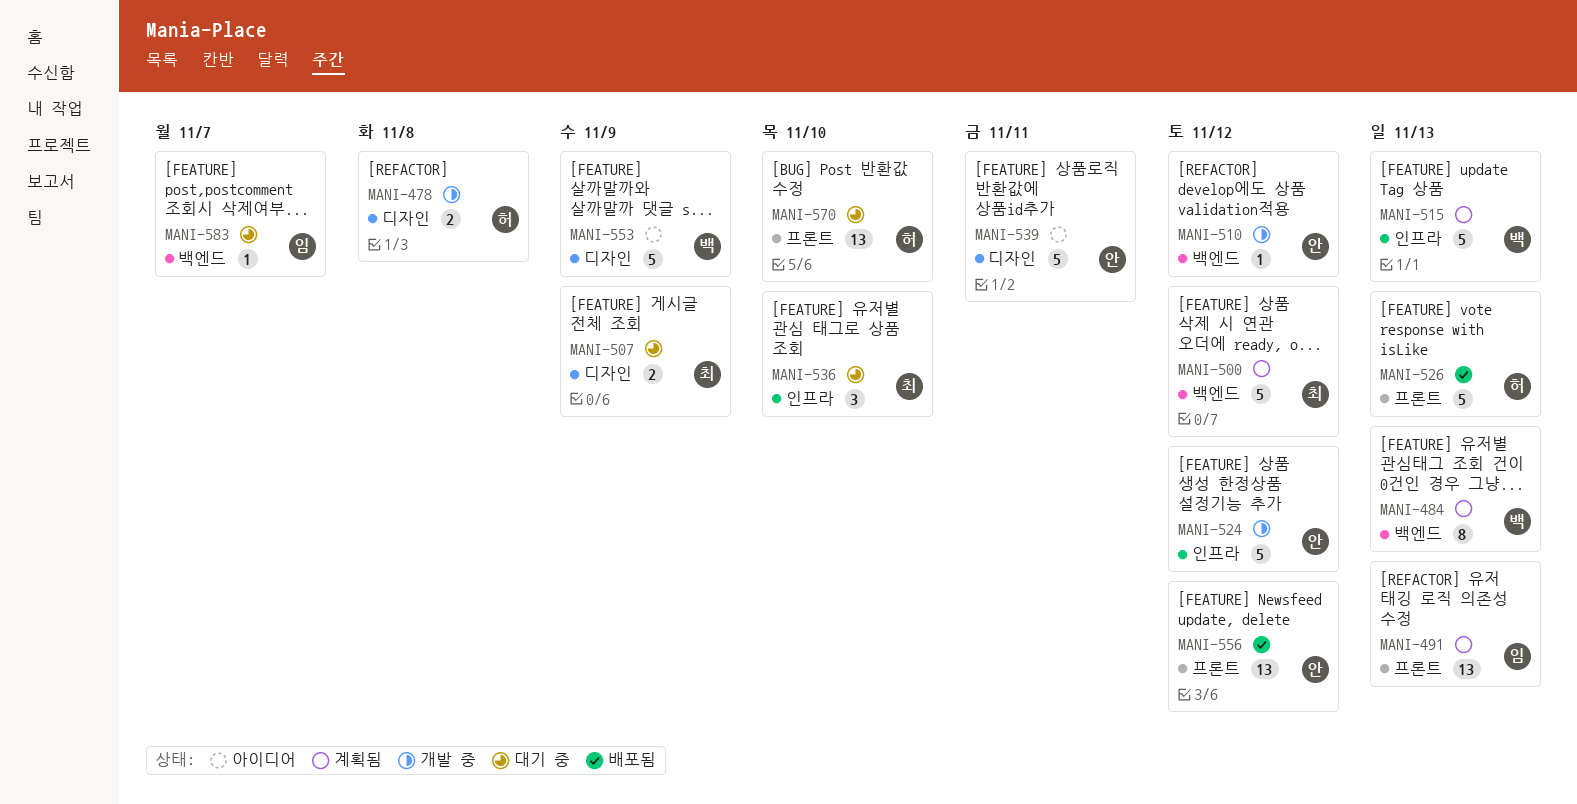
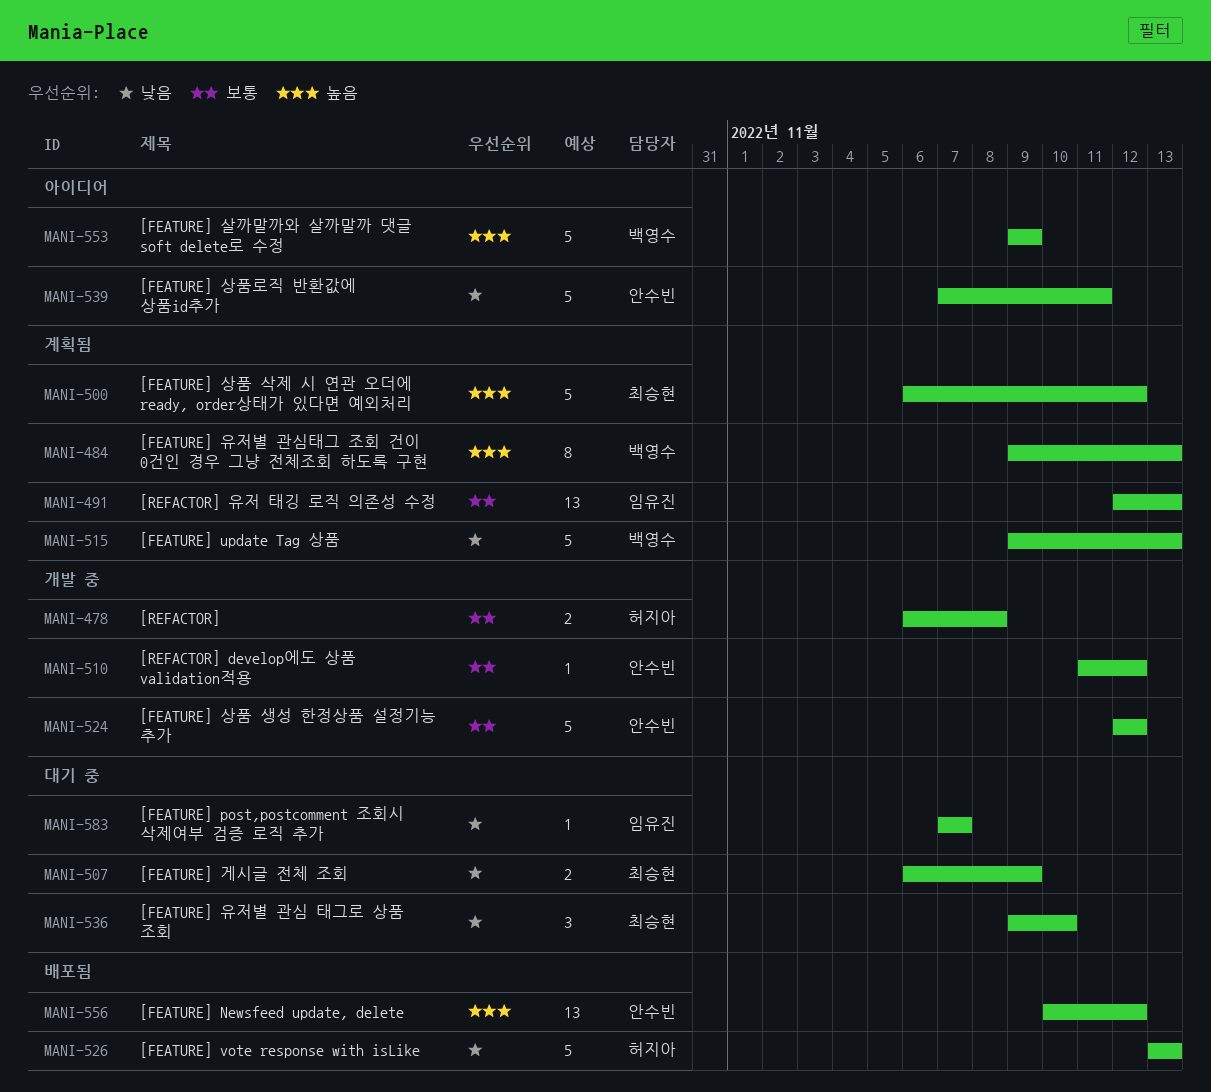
MANI-570: present -> none

